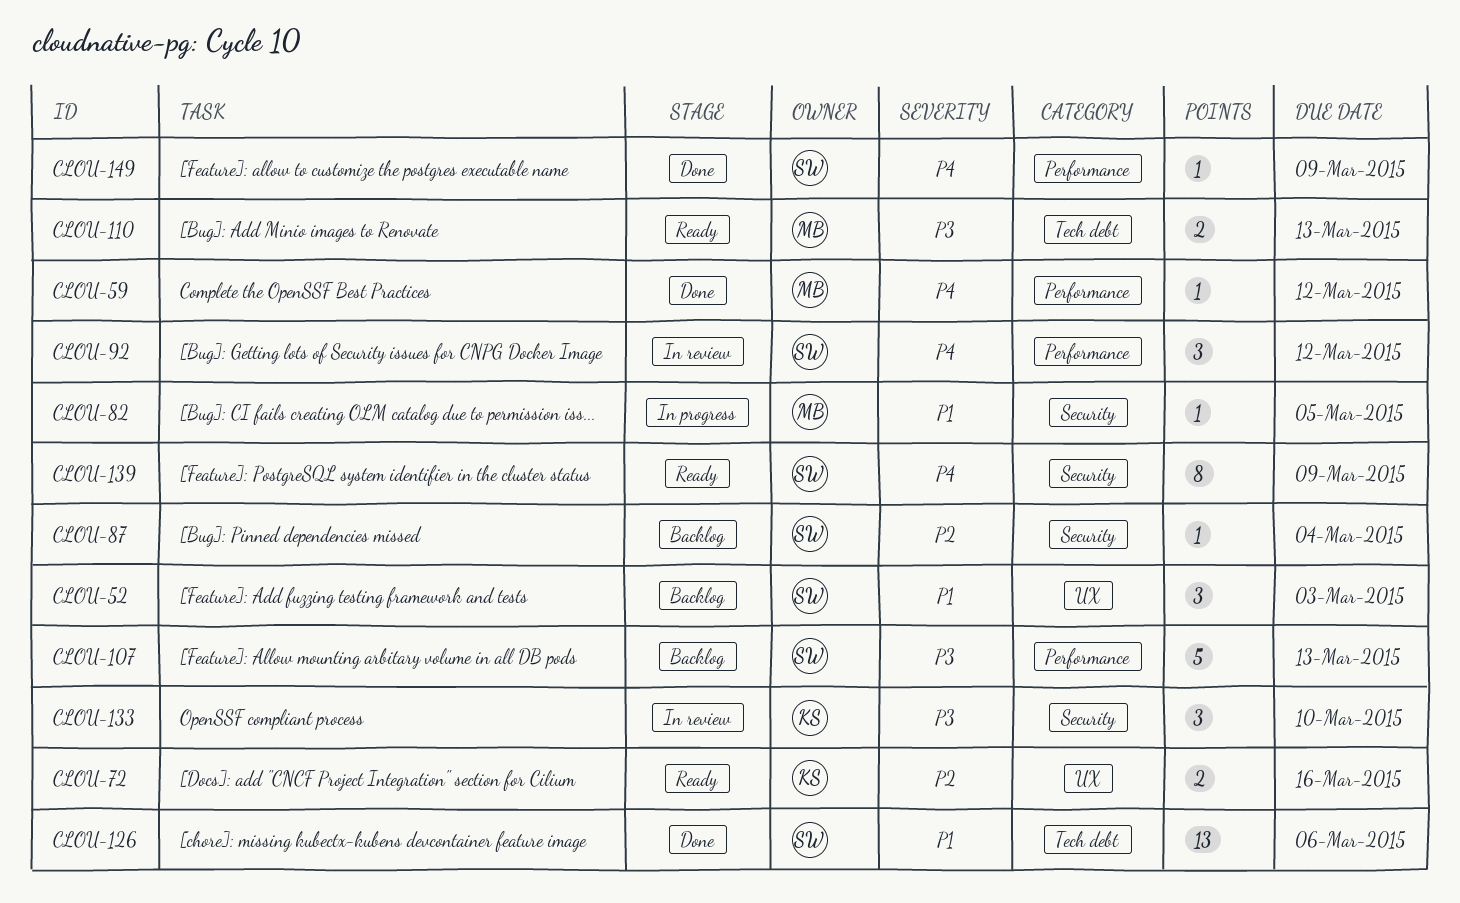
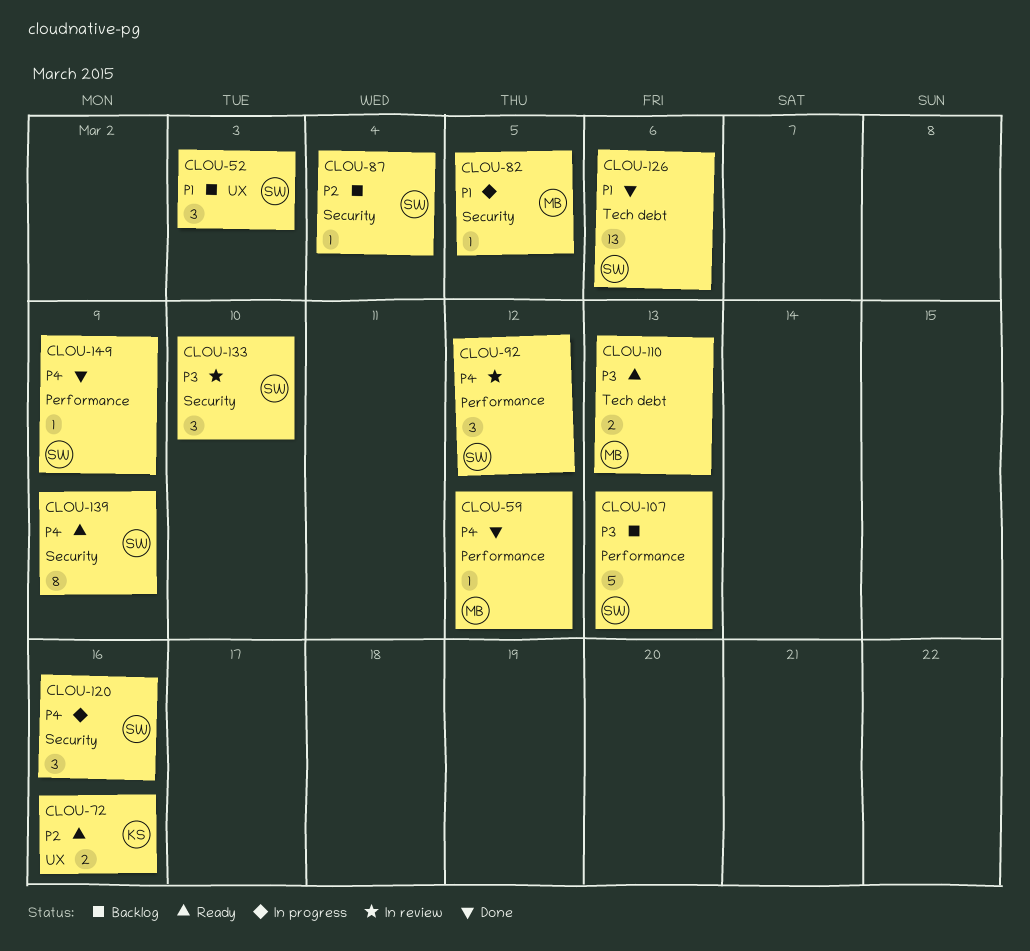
CLOU-120: none -> present
CLOU-133, owner: KS -> SW

